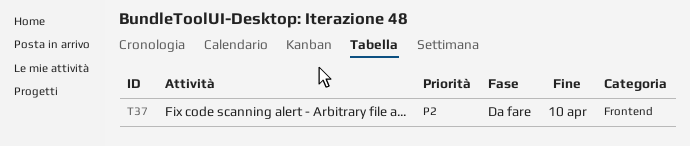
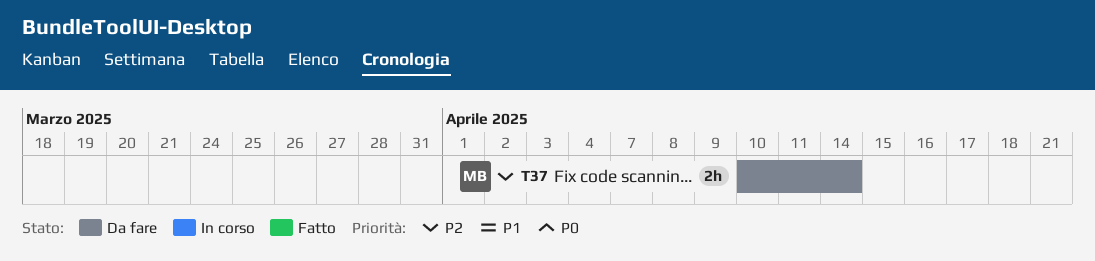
T37, due: Apr 10 -> Apr 14

